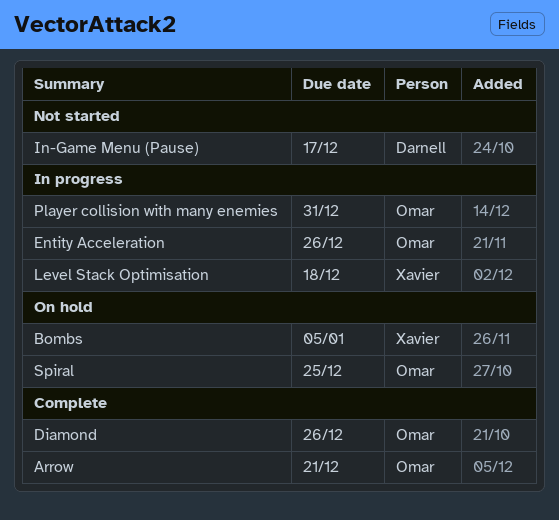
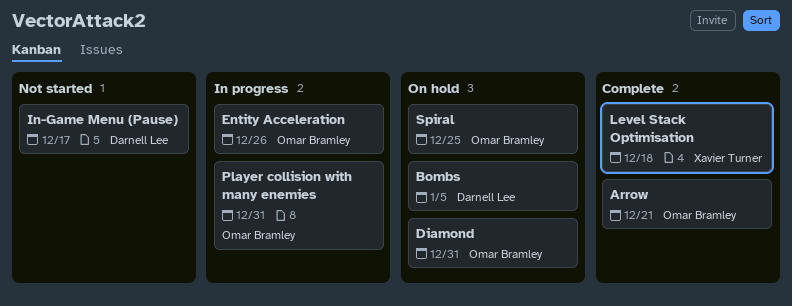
Bombs, owner: Xavier Turner -> Darnell Lee
Diamond, status: Complete -> On hold
Diamond, due: Dec 26 -> Dec 31
Level Stack Optimisation, status: In progress -> Complete

